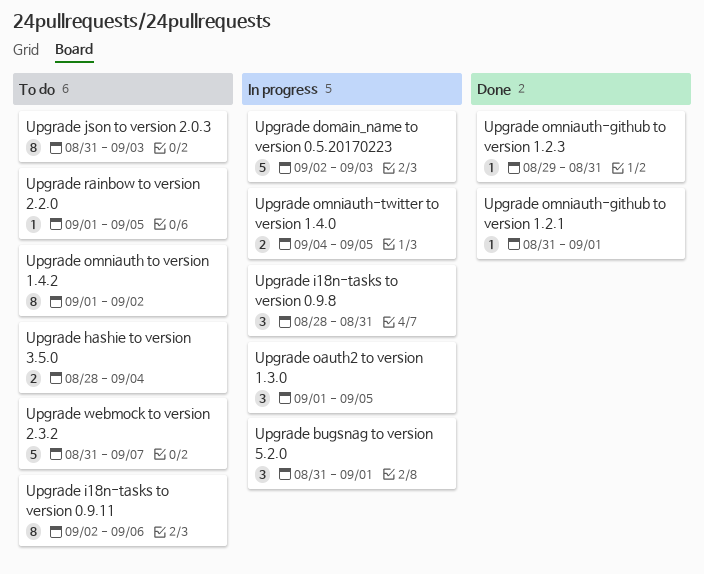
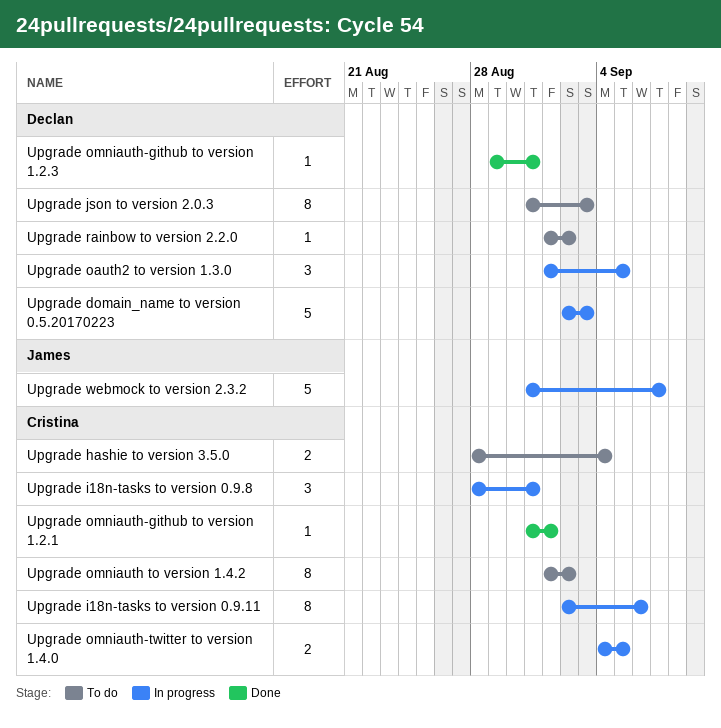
Upgrade bugsnag to version 5.2.0: present -> none
Upgrade i18n-tasks to version 0.9.11, status: To do -> In progress
Upgrade rainbow to version 2.2.0, due: Sep 5 -> Sep 2
Upgrade webmock to version 2.3.2, status: To do -> In progress

